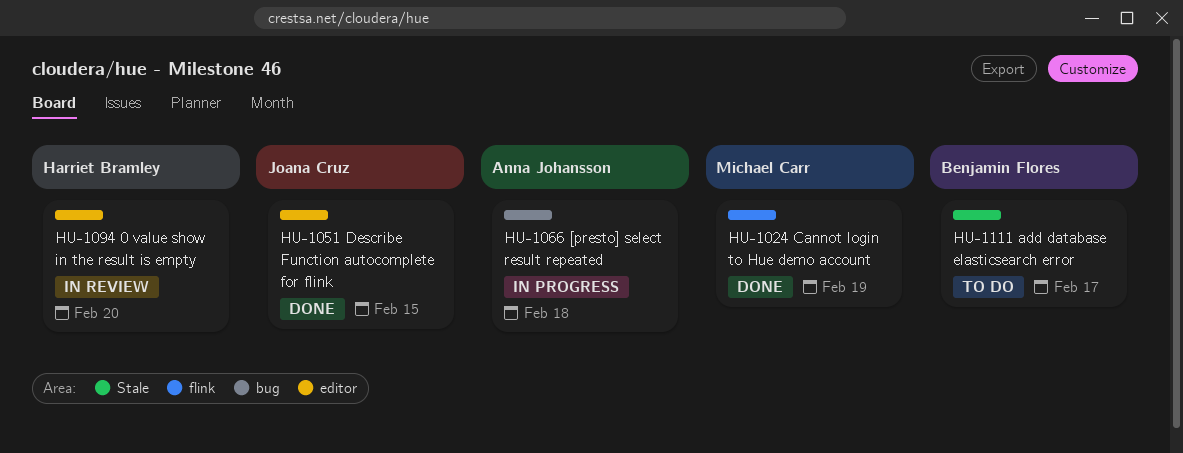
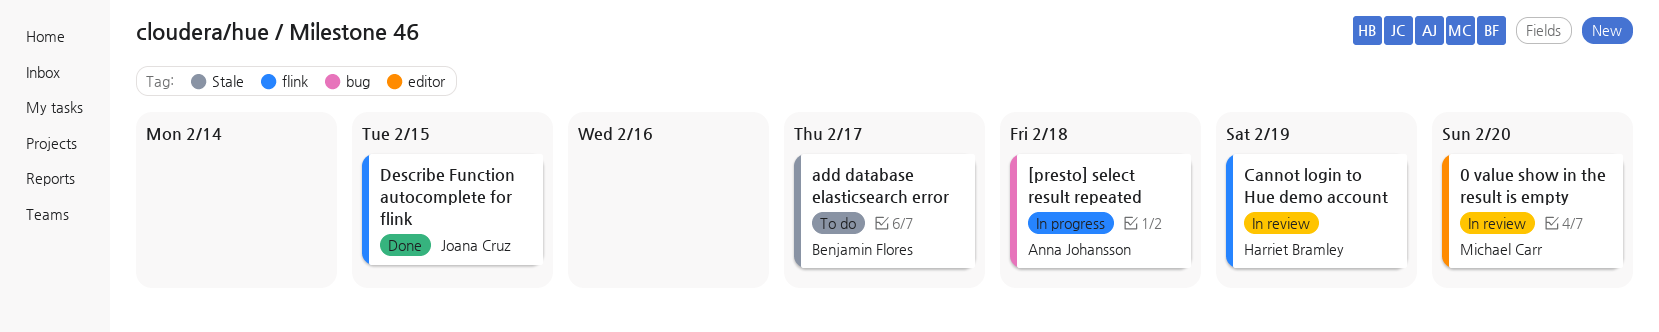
0 value show in the result is empty, owner: Harriet Bramley -> Michael Carr
Cannot login to Hue demo account, status: Done -> In review
Cannot login to Hue demo account, owner: Michael Carr -> Harriet Bramley
Describe Function autocomplete for flink, label: editor -> flink

